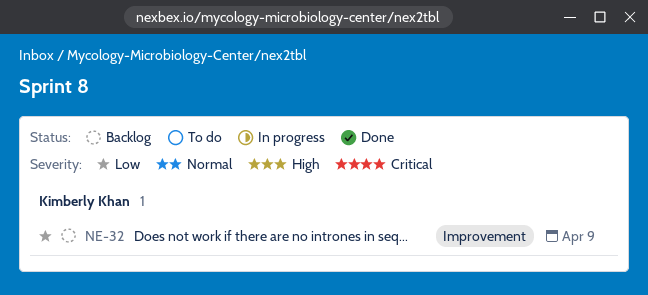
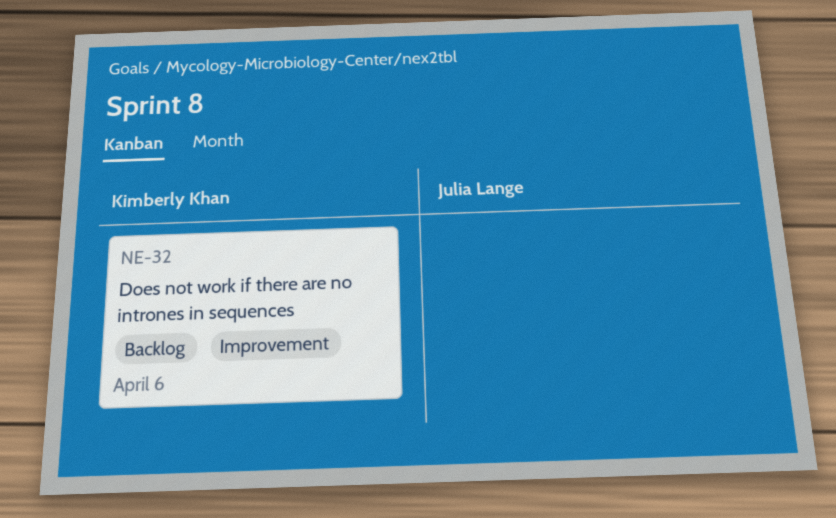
NE-32, due: Apr 9 -> Apr 6

